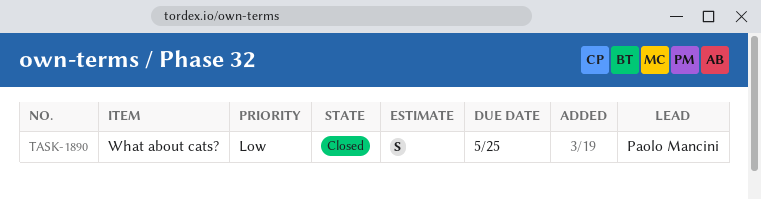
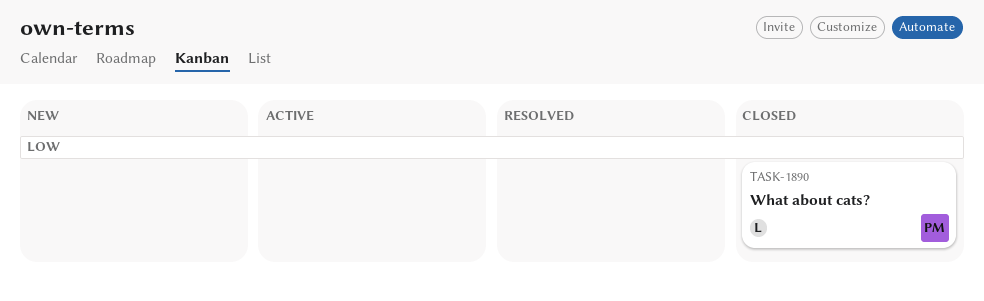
TASK-1890, estimate: S -> L

